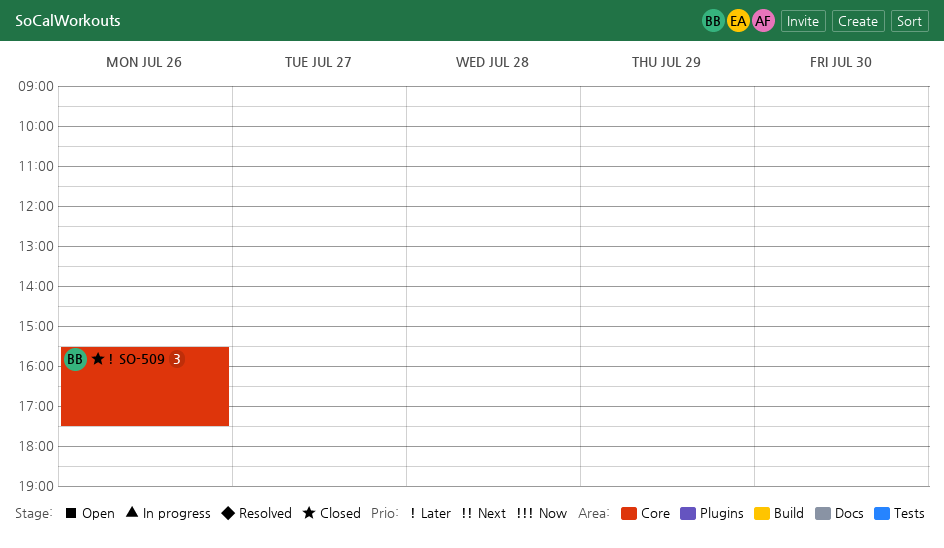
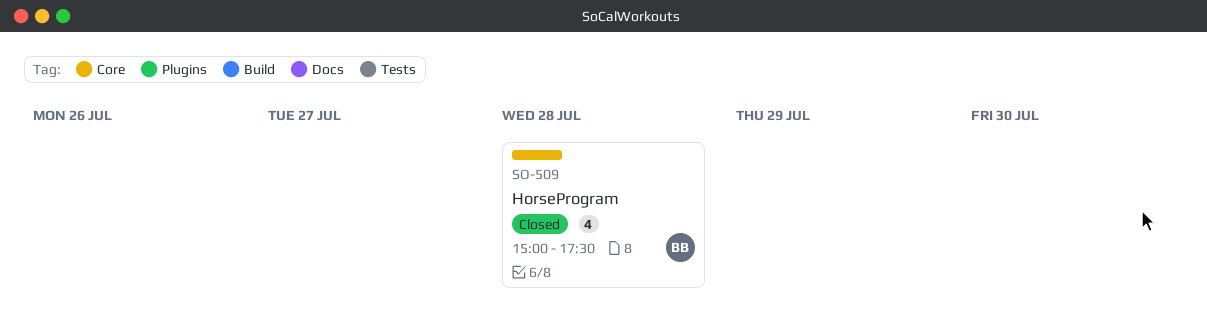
SO-509, estimate: 3 -> 4
SO-509, day: Jul 26 -> Jul 28
SO-509, begins: 15:30 -> 15:00

